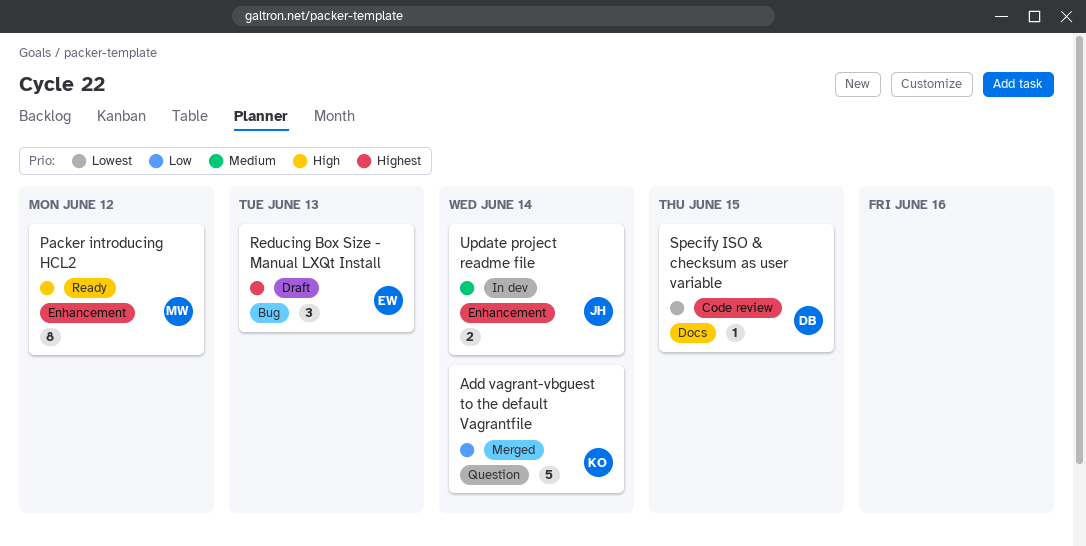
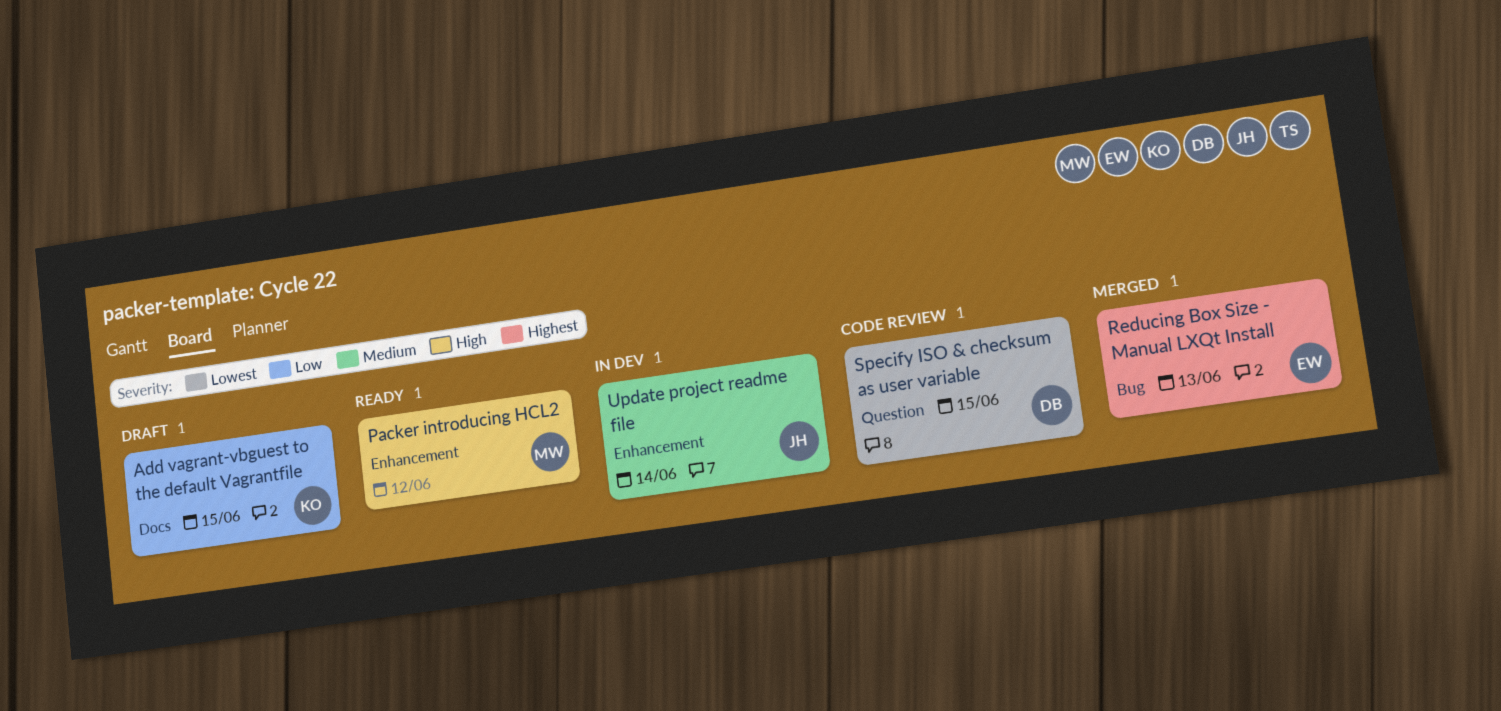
Add vagrant-vbguest to the default Vagrantfile, status: Merged -> Draft
Add vagrant-vbguest to the default Vagrantfile, label: Question -> Docs
Add vagrant-vbguest to the default Vagrantfile, due: Jun 14 -> Jun 15
Reducing Box Size - Manual LXQt Install, status: Draft -> Merged
Specify ISO & checksum as user variable, label: Docs -> Question

